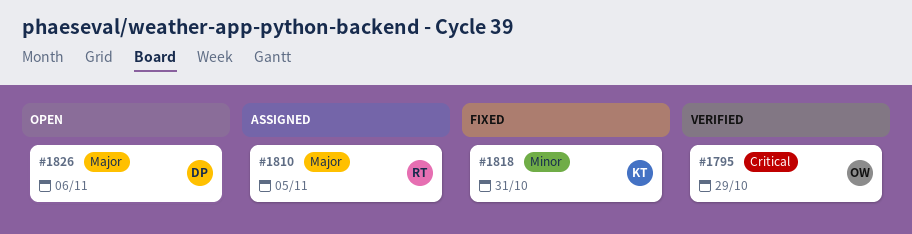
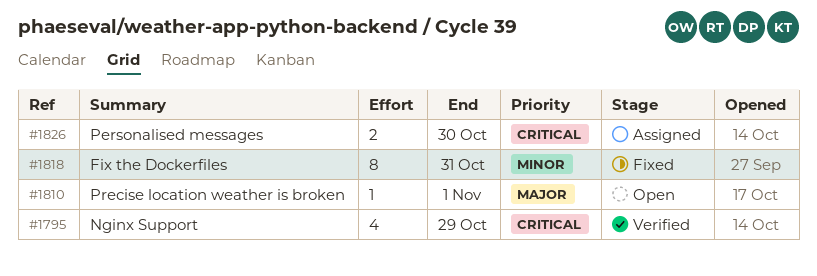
#1810, status: Assigned -> Open
#1810, due: Nov 5 -> Nov 1
#1826, status: Open -> Assigned
#1826, priority: Major -> Critical
#1826, due: Nov 6 -> Oct 30

